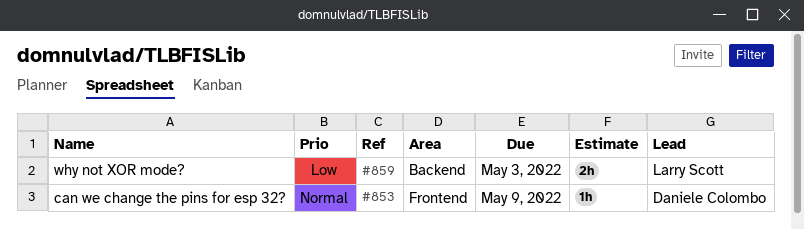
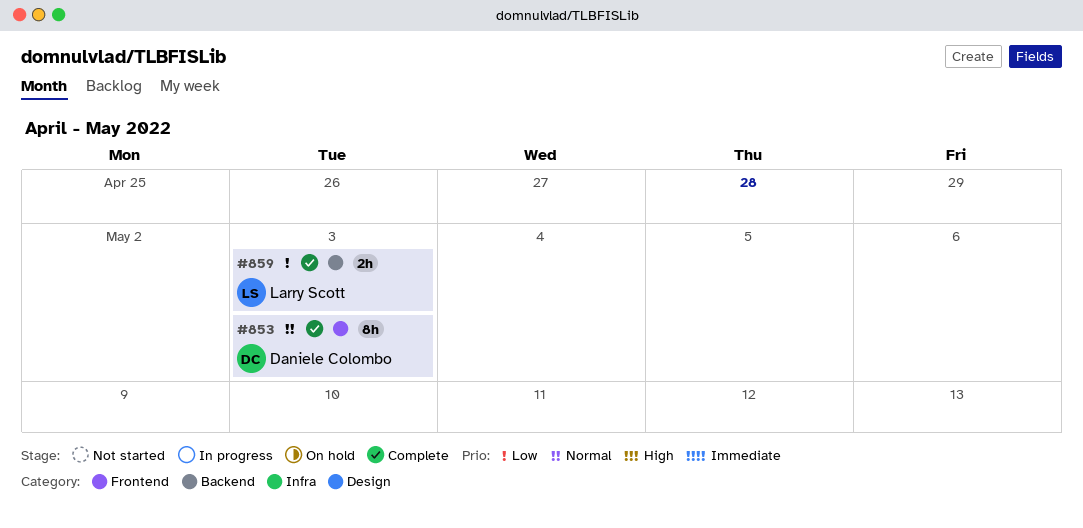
#853, estimate: 1h -> 8h
#853, due: May 9 -> May 3

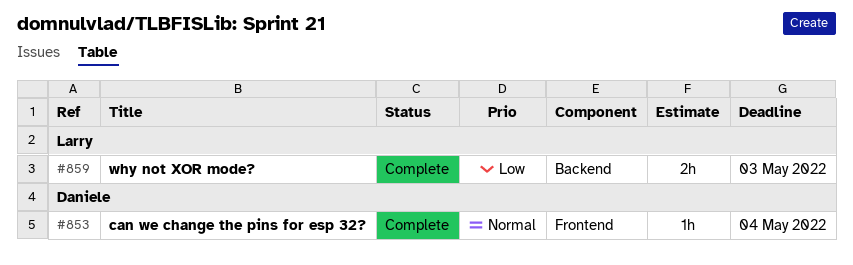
#853, estimate: 8h -> 1h
#853, due: May 3 -> May 4

